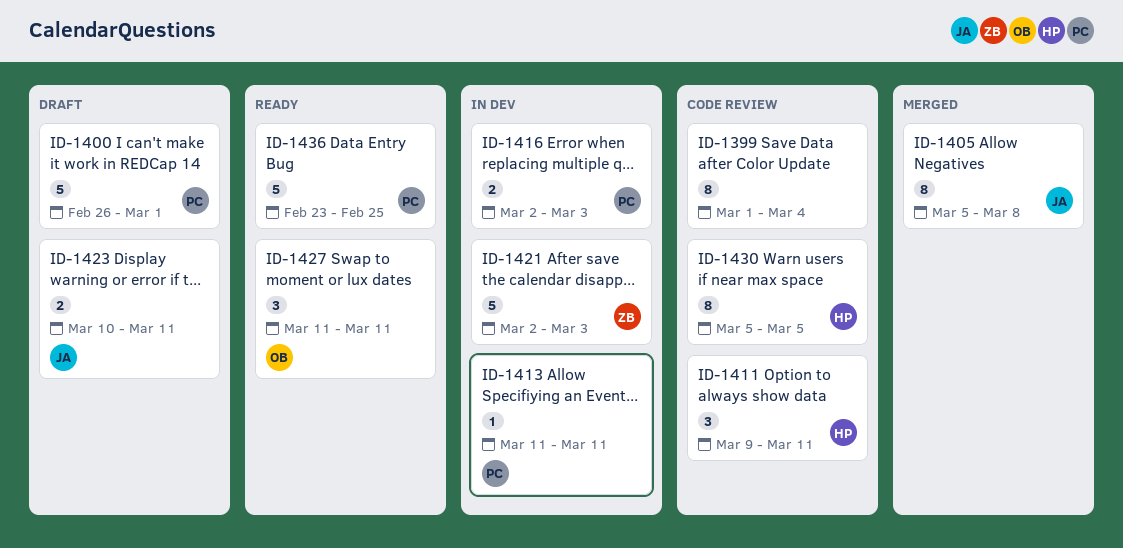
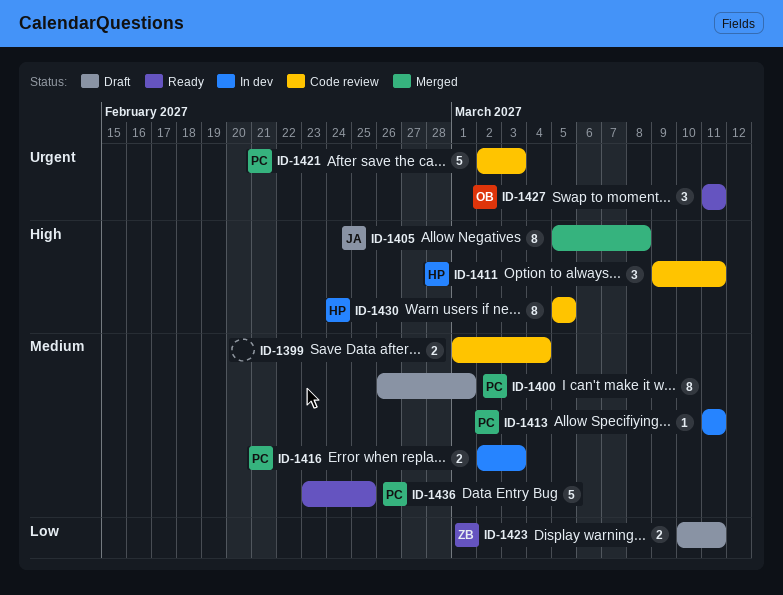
ID-1399, estimate: 8 -> 2
ID-1400, estimate: 5 -> 8
ID-1421, status: In dev -> Code review
ID-1421, owner: ZB -> PC
ID-1423, owner: JA -> ZB

